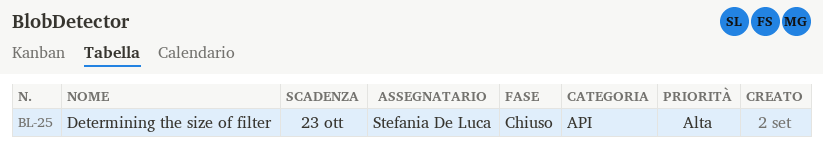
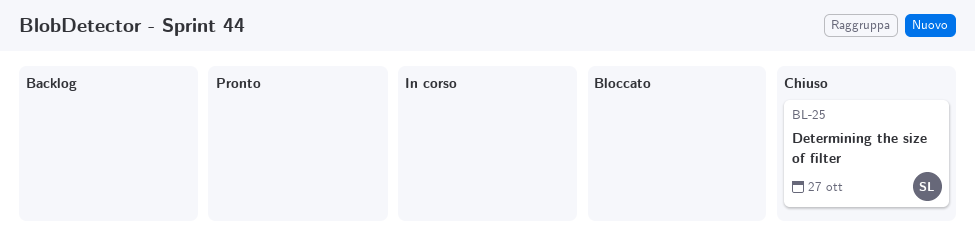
BL-25, due: Oct 23 -> Oct 27

